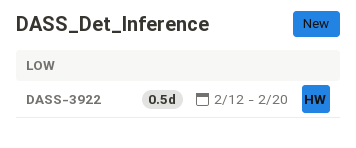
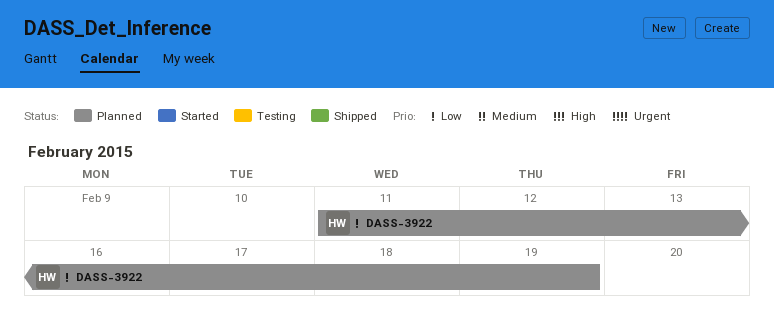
DASS-3922, start: Feb 12 -> Feb 11
DASS-3922, due: Feb 20 -> Feb 19

